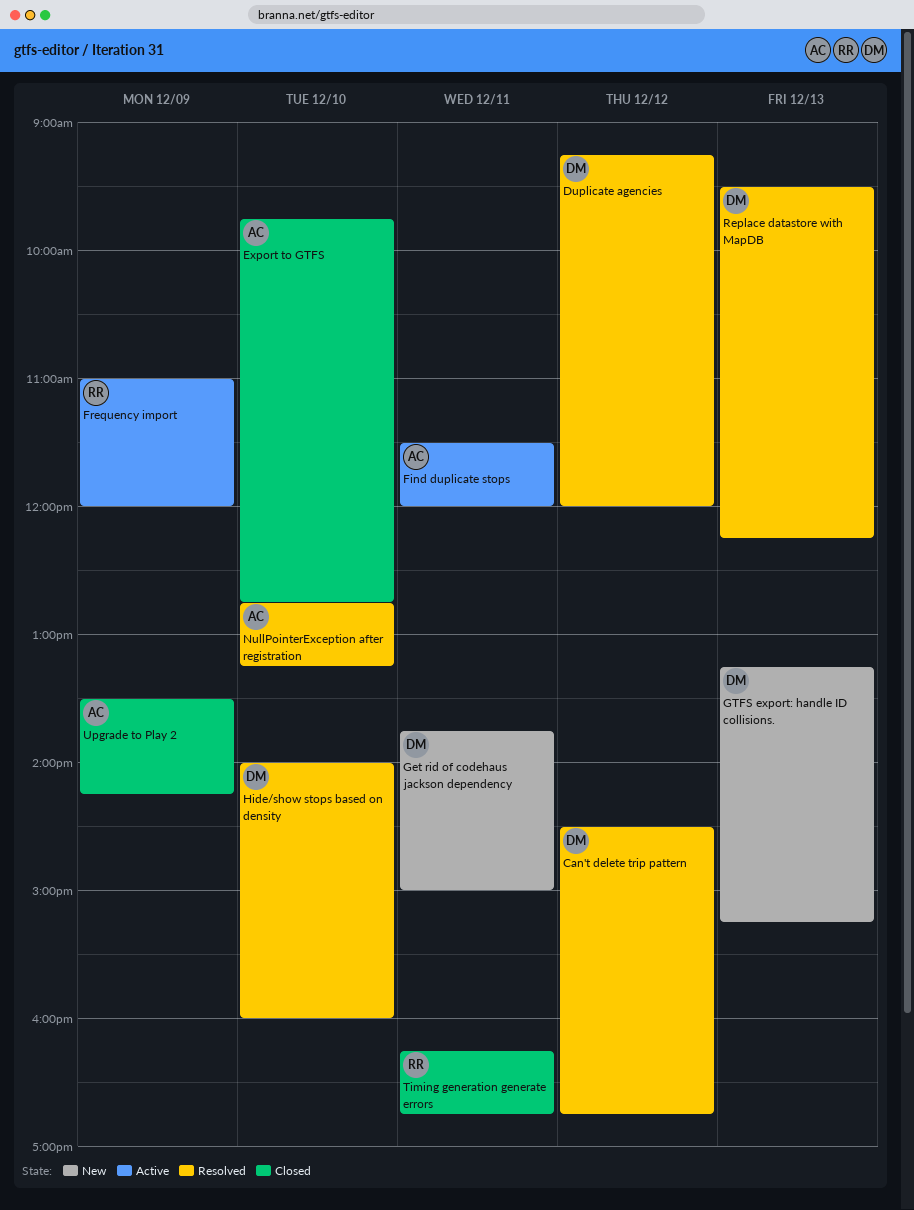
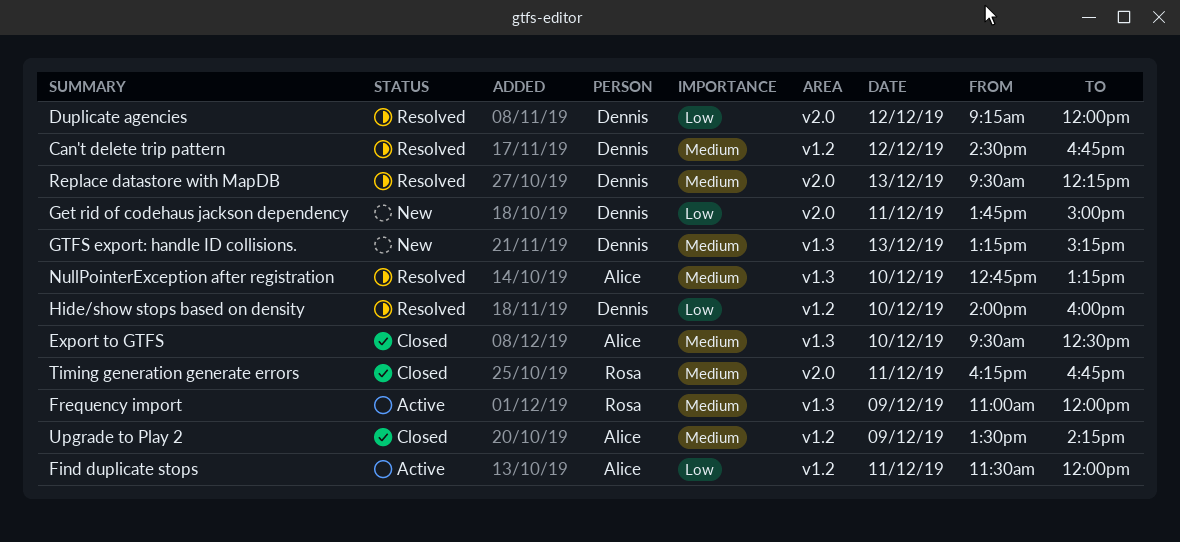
Export to GTFS, begins: 09:45 -> 09:30
Export to GTFS, ends: 12:45 -> 12:30

